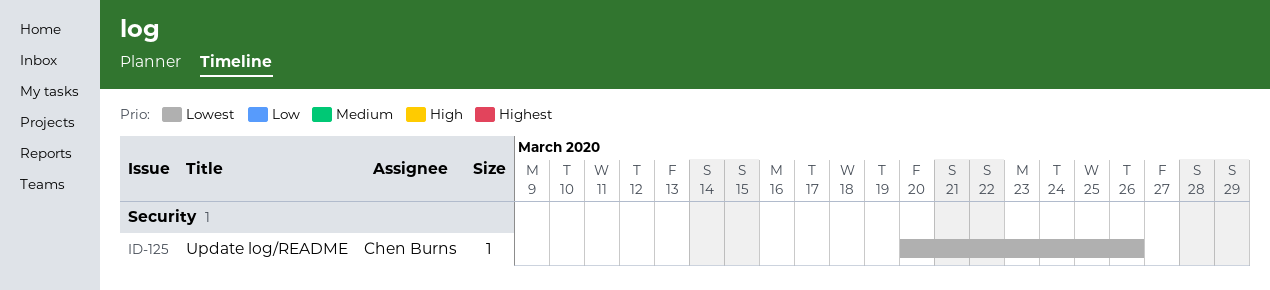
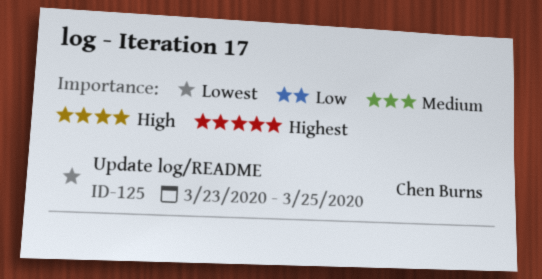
ID-125, start: Mar 20 -> Mar 23
ID-125, due: Mar 26 -> Mar 25

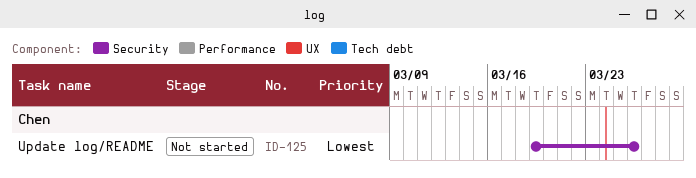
ID-125, start: Mar 23 -> Mar 19
ID-125, due: Mar 25 -> Mar 26

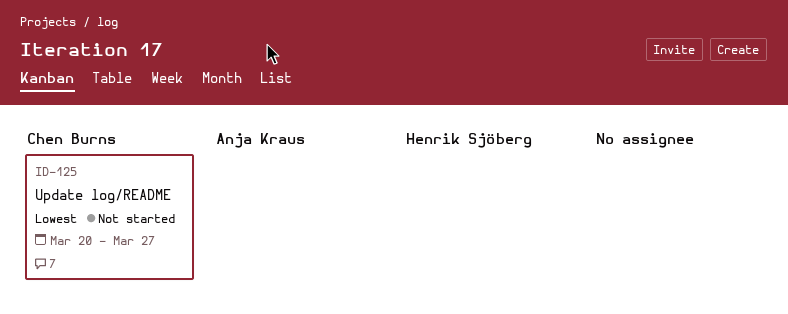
ID-125, start: Mar 19 -> Mar 20
ID-125, due: Mar 26 -> Mar 27

